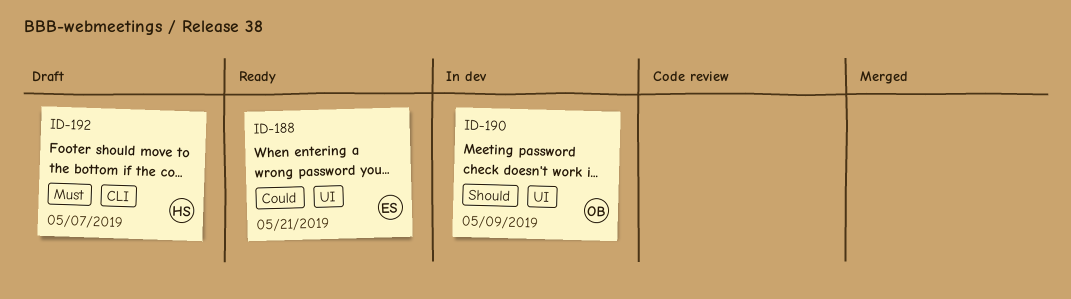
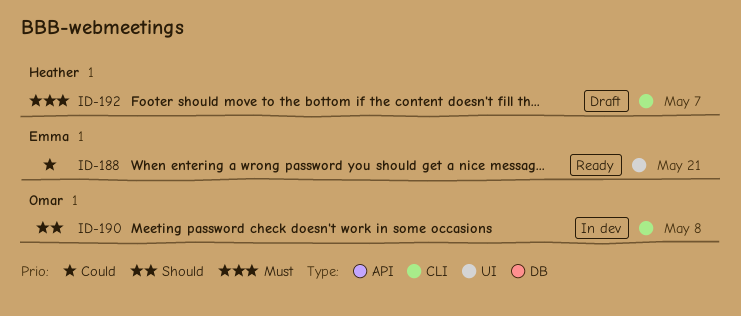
ID-190, label: UI -> CLI
ID-190, due: May 9 -> May 8

